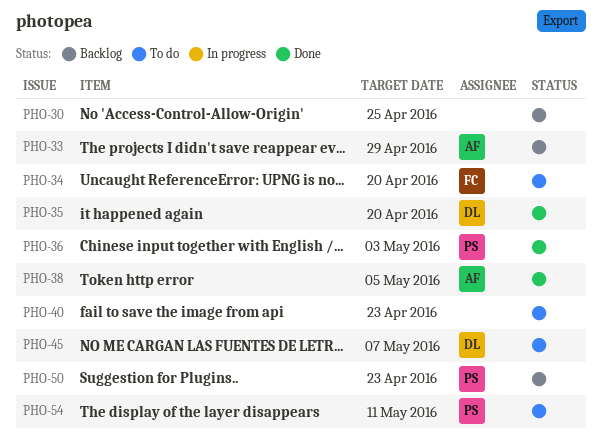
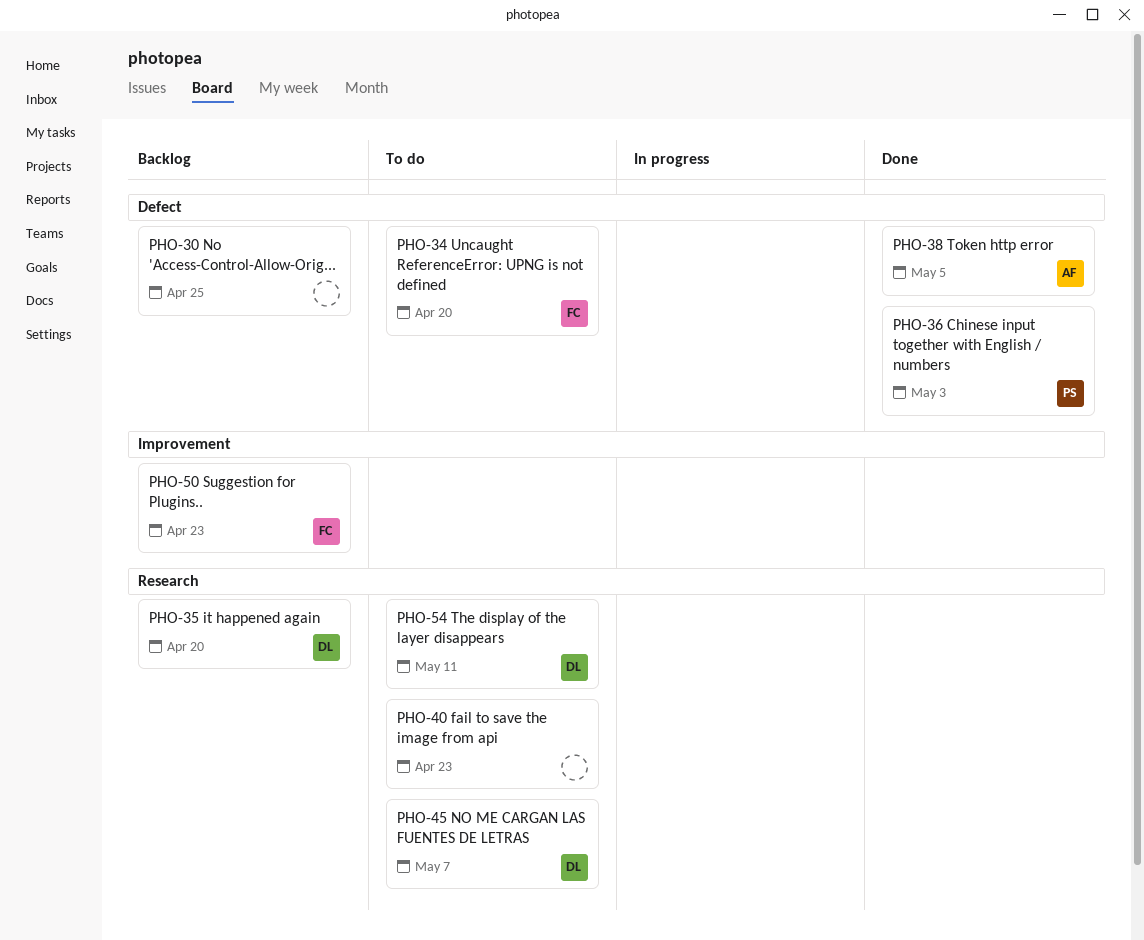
PHO-33: present -> none
PHO-35, status: Done -> Backlog
PHO-50, owner: PS -> FC
PHO-54, owner: PS -> DL

